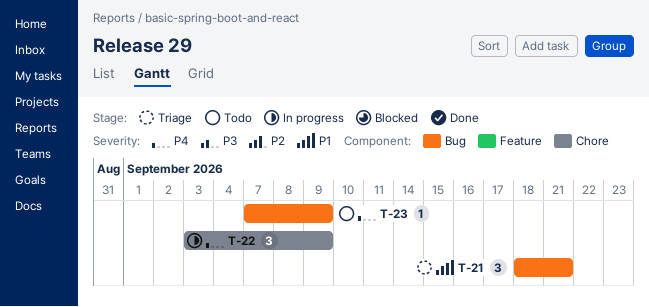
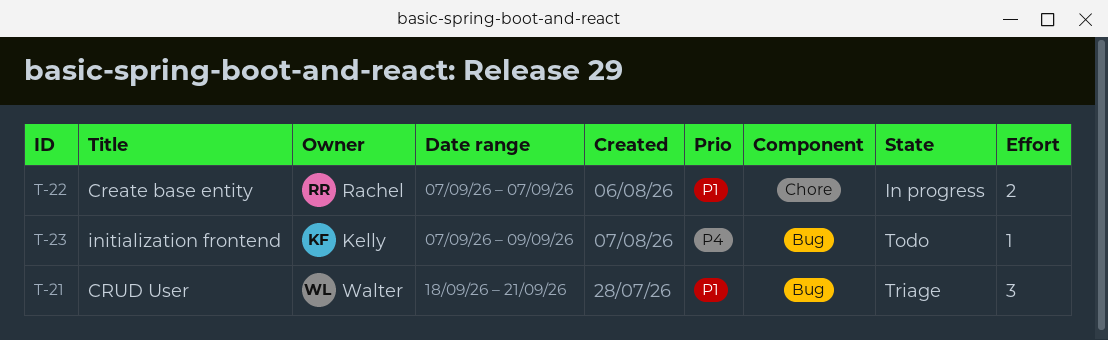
T-22, priority: P4 -> P1
T-22, estimate: 3 -> 2
T-22, start: Sep 3 -> Sep 7
T-22, due: Sep 9 -> Sep 7

